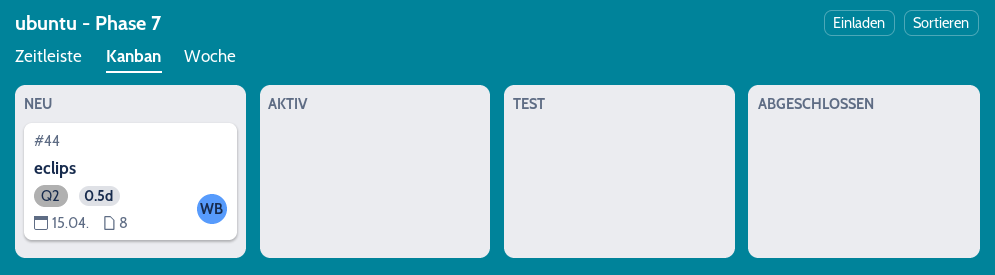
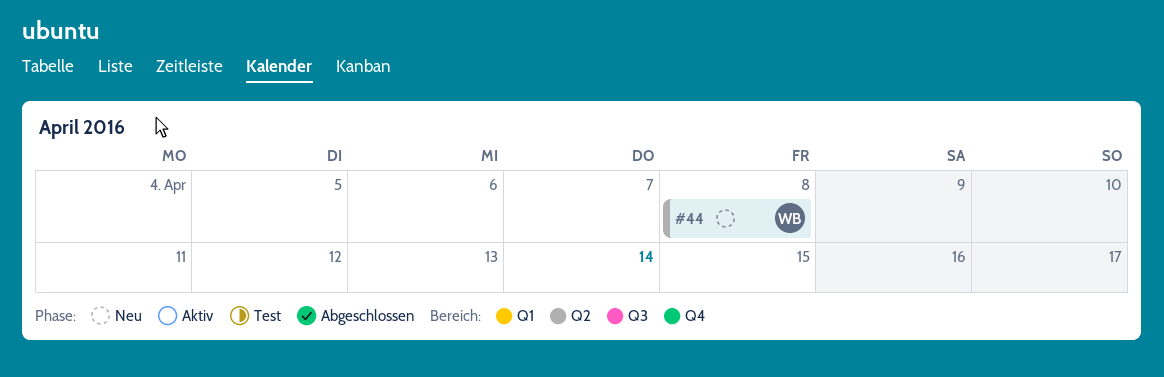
#44, due: Apr 15 -> Apr 8

